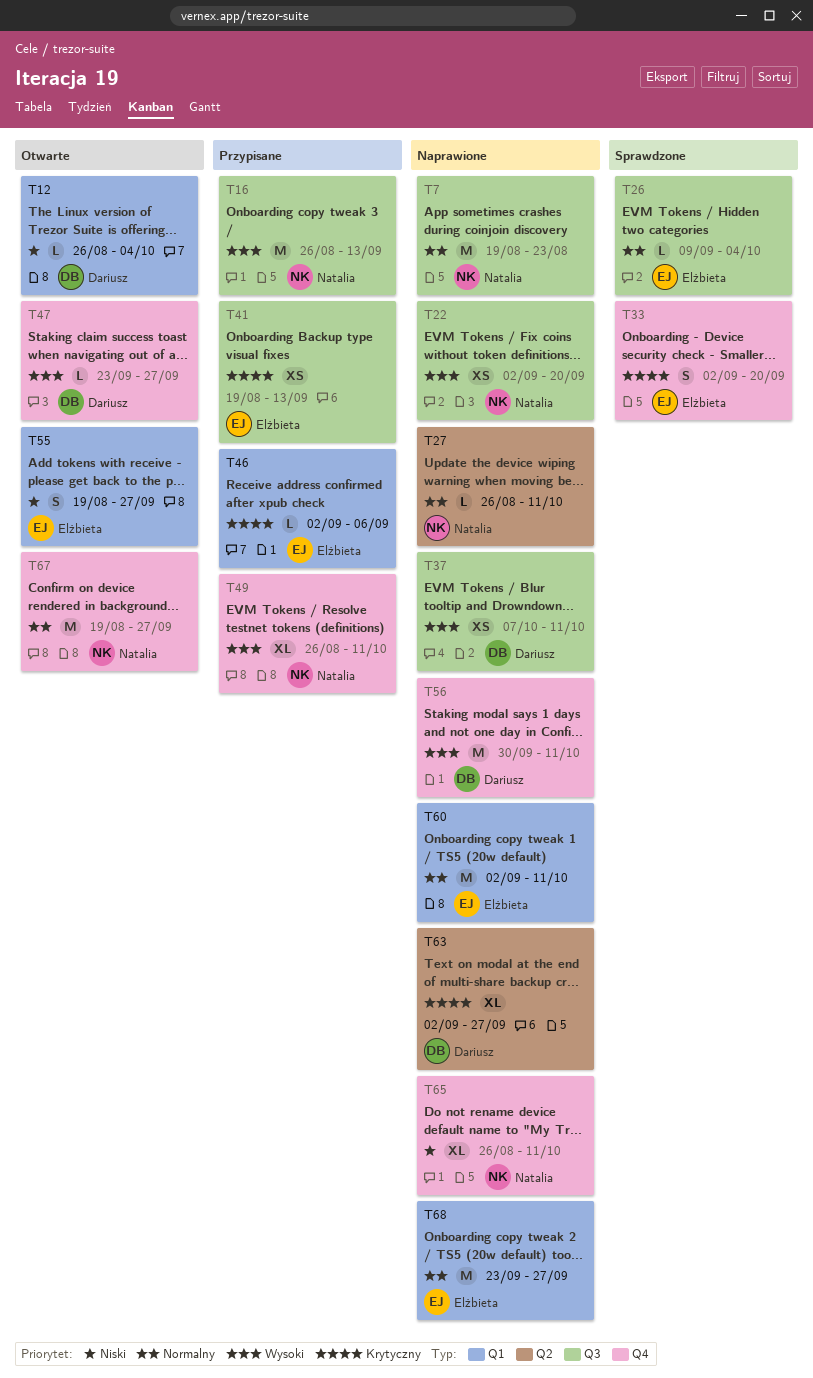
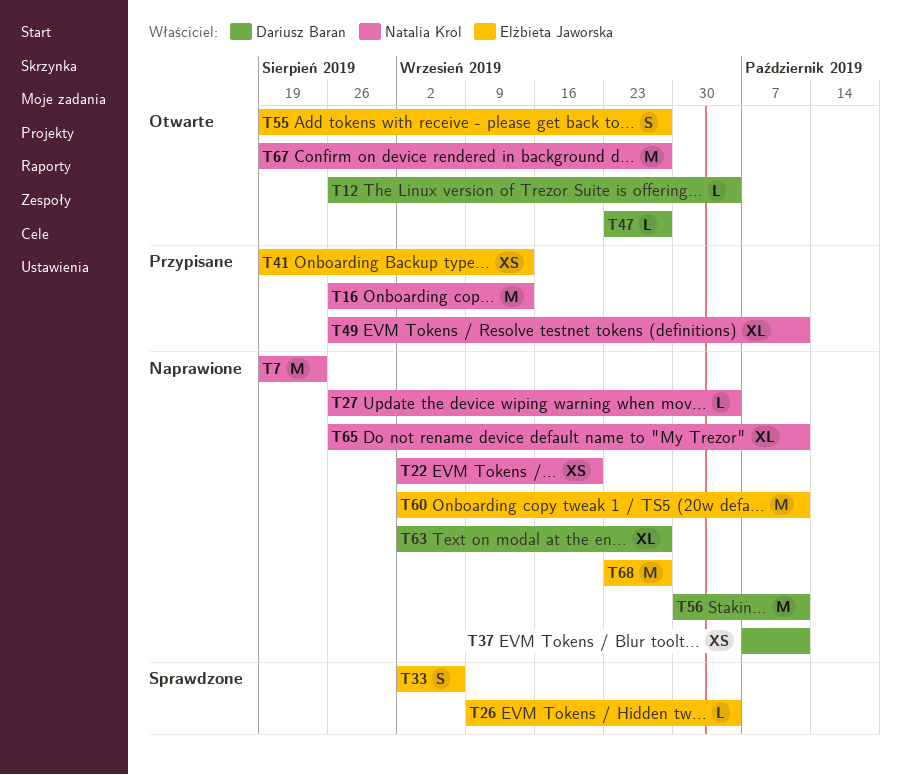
T27, due: Oct 11 -> Oct 4
T33, due: Sep 20 -> Sep 6
T46: present -> none

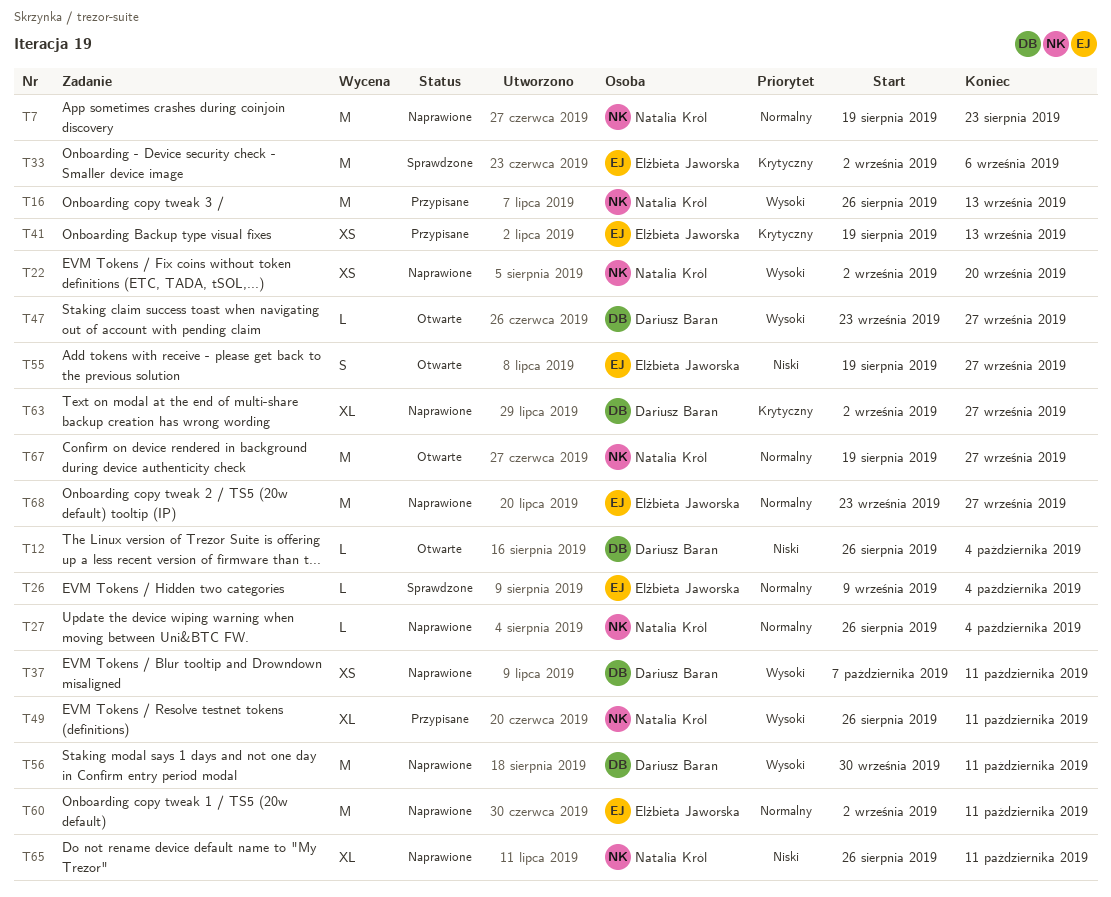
T33, estimate: S -> M

